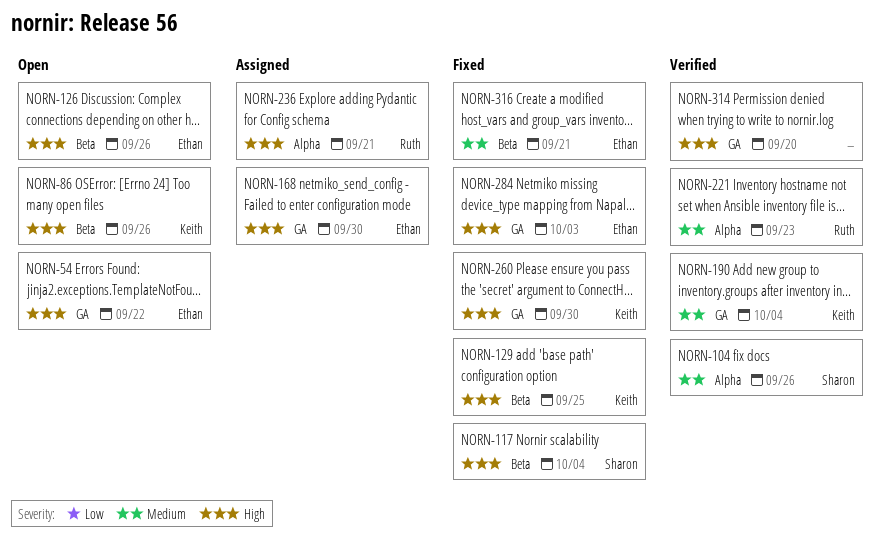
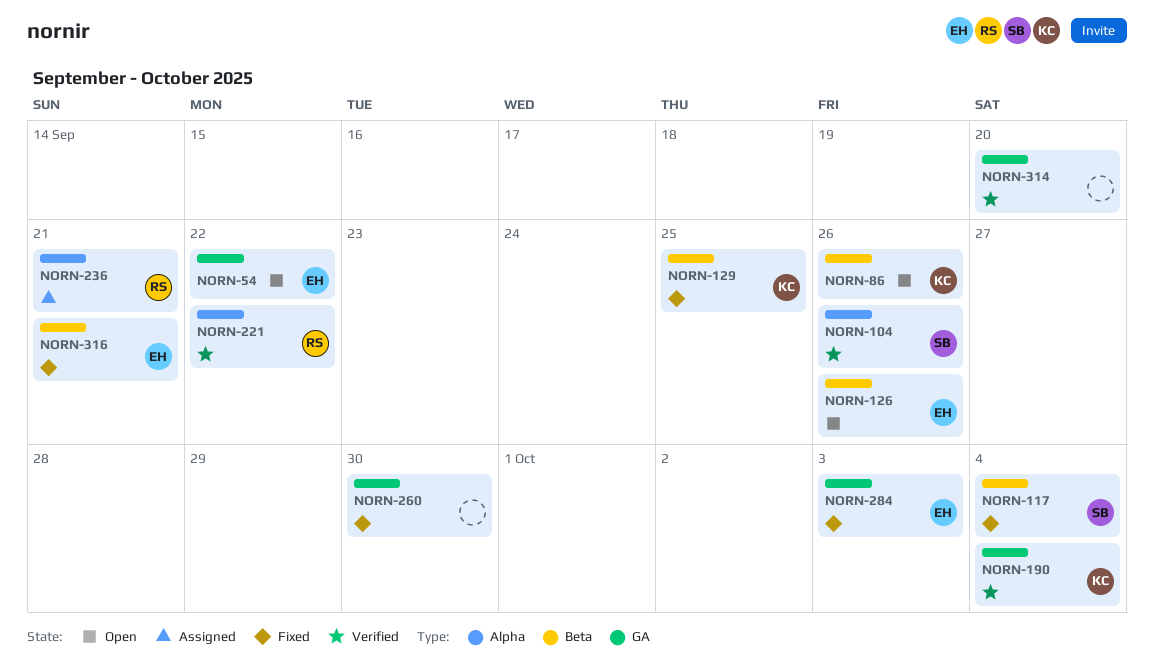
NORN-168: present -> none
NORN-221, due: Sep 23 -> Sep 22
NORN-260, owner: Keith -> none

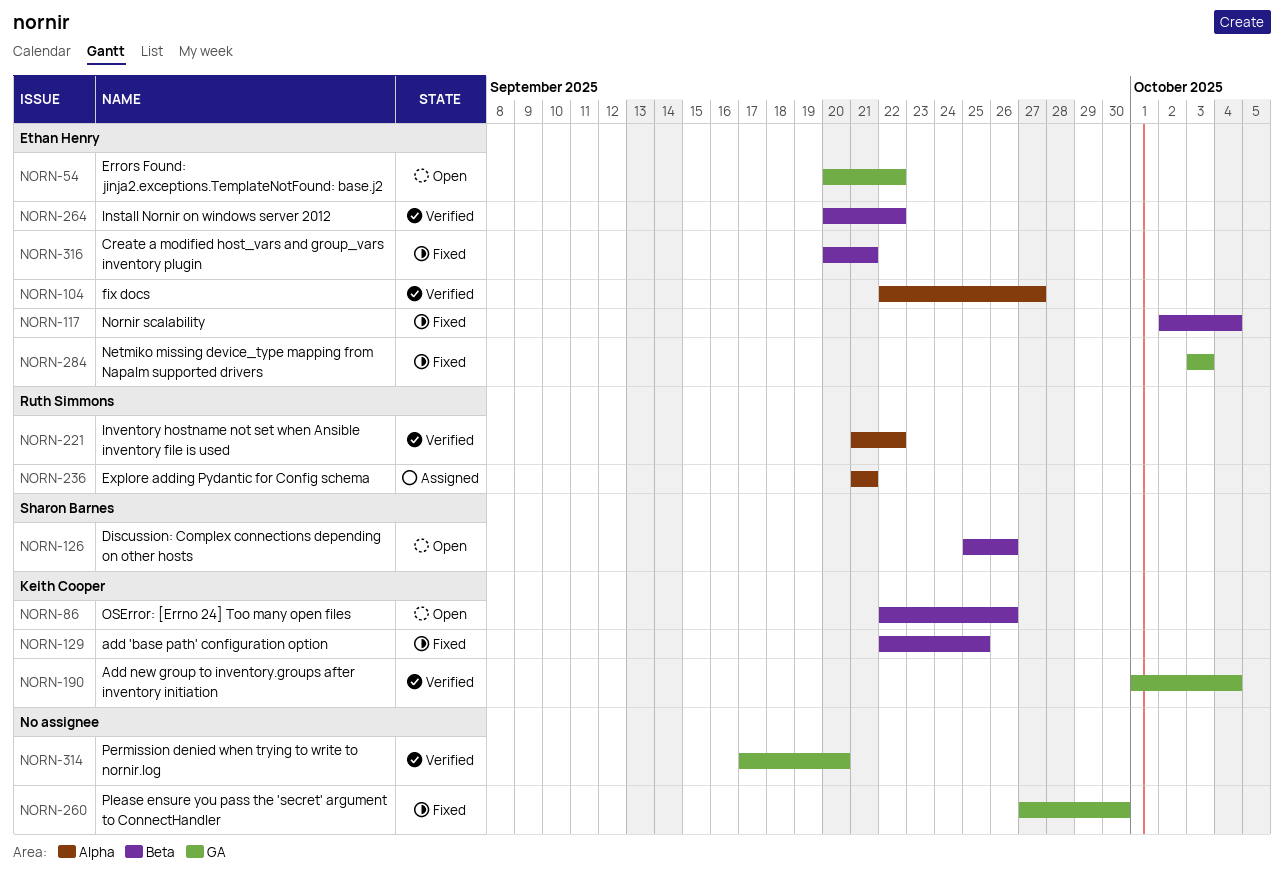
NORN-104, owner: Sharon Barnes -> Ethan Henry
NORN-104, due: Sep 26 -> Sep 27
NORN-117, owner: Sharon Barnes -> Ethan Henry
NORN-126, owner: Ethan Henry -> Sharon Barnes
NORN-264: none -> present

